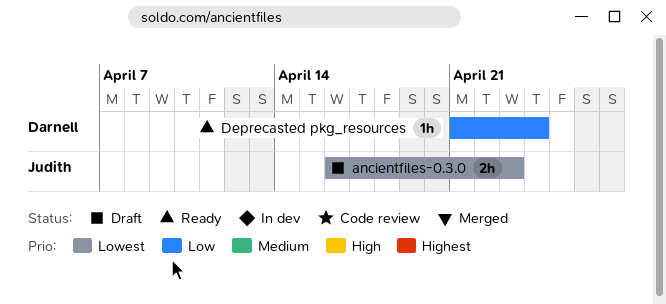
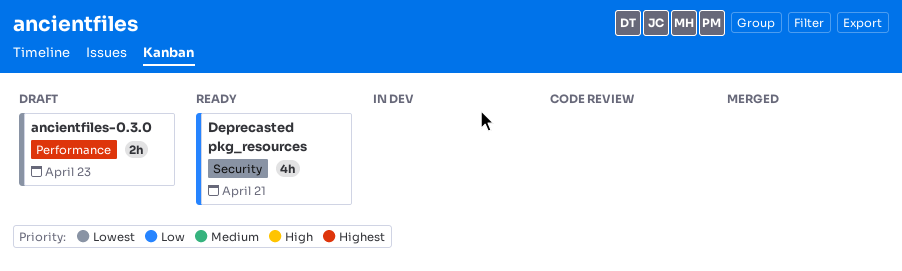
Deprecasted pkg_resources, estimate: 1h -> 4h
Deprecasted pkg_resources, due: Apr 24 -> Apr 21

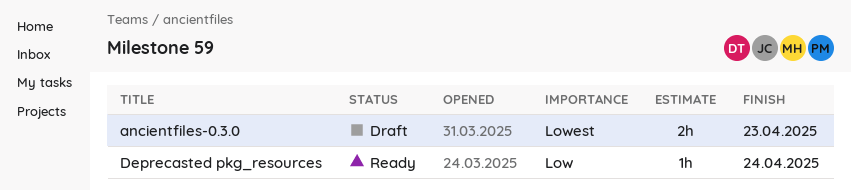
Deprecasted pkg_resources, estimate: 4h -> 1h
Deprecasted pkg_resources, due: Apr 21 -> Apr 24

